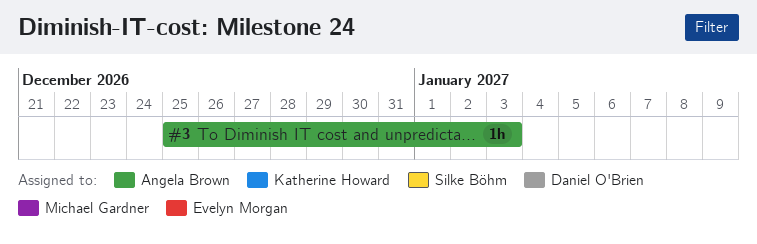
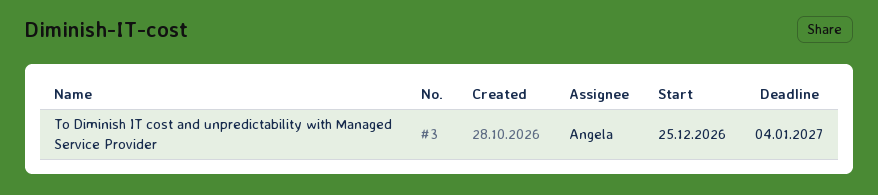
#3, due: Jan 3 -> Jan 4

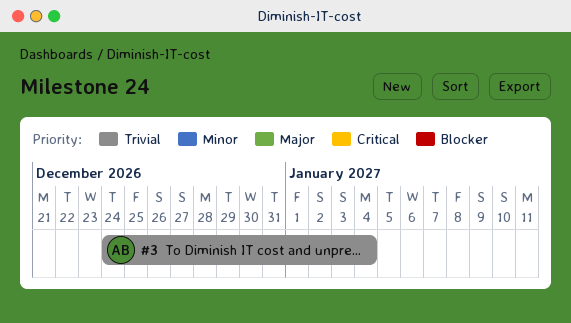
#3, start: Dec 25 -> Dec 24

